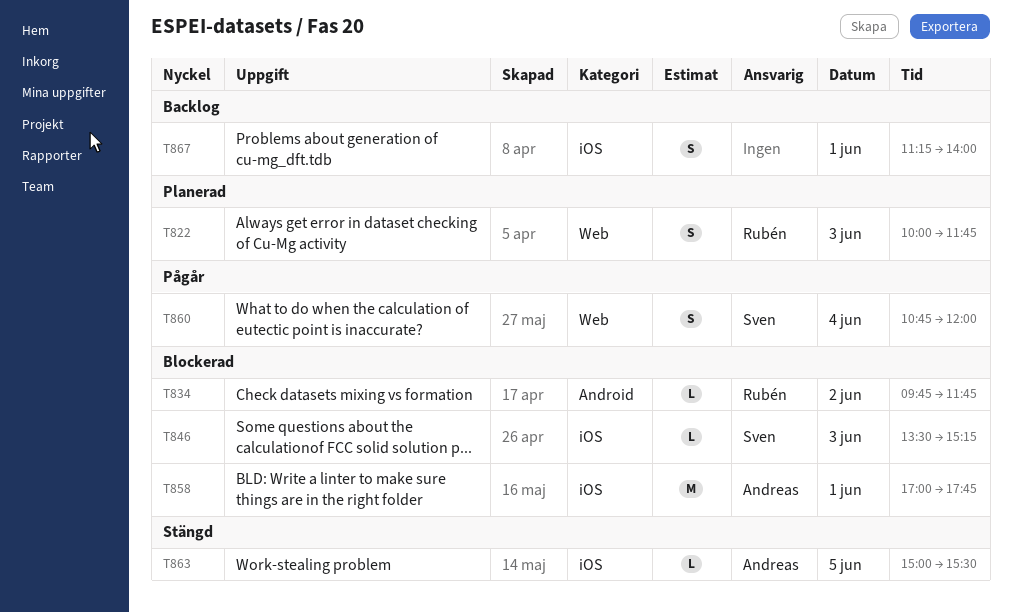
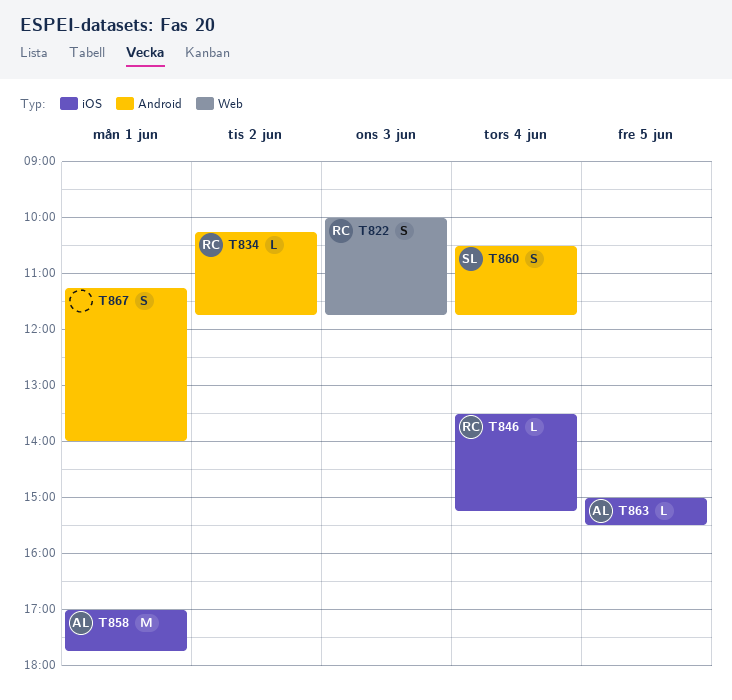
T834, begins: 09:45 -> 10:15
T846, owner: Sven -> Rubén
T846, day: Jun 3 -> Jun 4
T860, label: Web -> Android
T860, begins: 10:45 -> 10:30
T860, ends: 12:00 -> 11:45
T867, label: iOS -> Android

